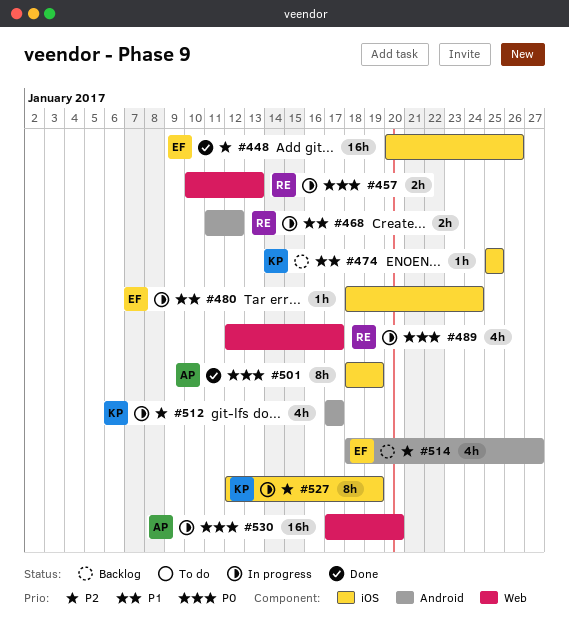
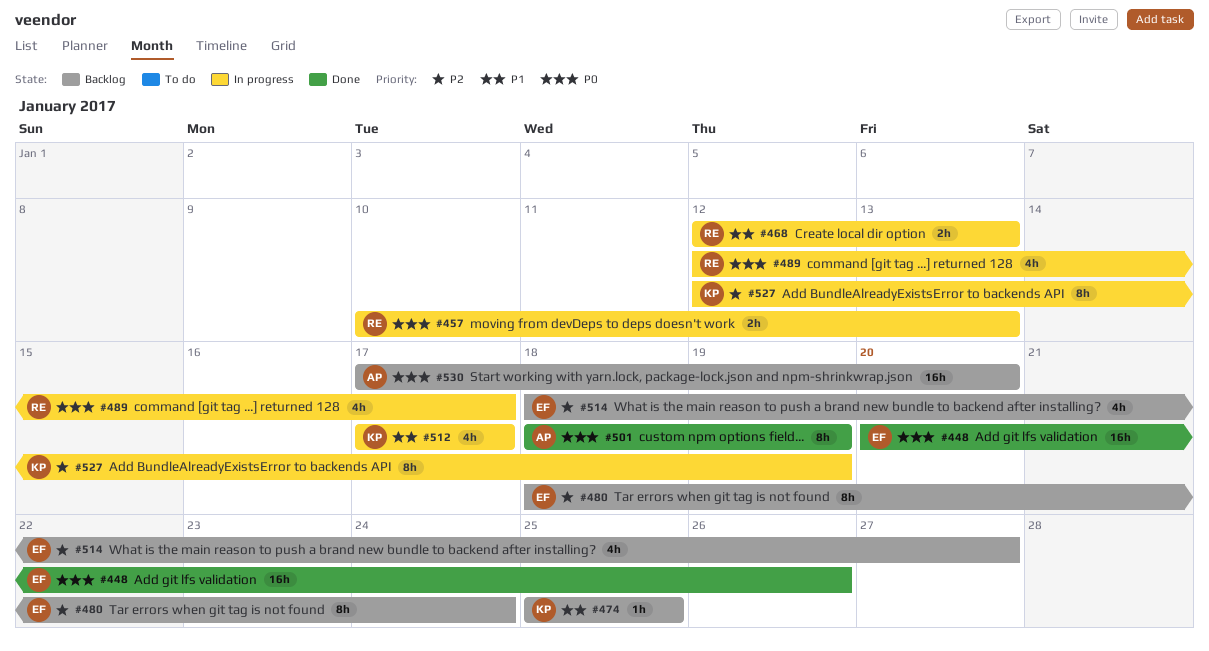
#448, priority: P2 -> P0
#468, start: Jan 11 -> Jan 12
#468, due: Jan 12 -> Jan 13
#480, status: In progress -> Backlog
#480, priority: P1 -> P2
#480, estimate: 1h -> 8h
#512, priority: P2 -> P1
#530, status: In progress -> Backlog

